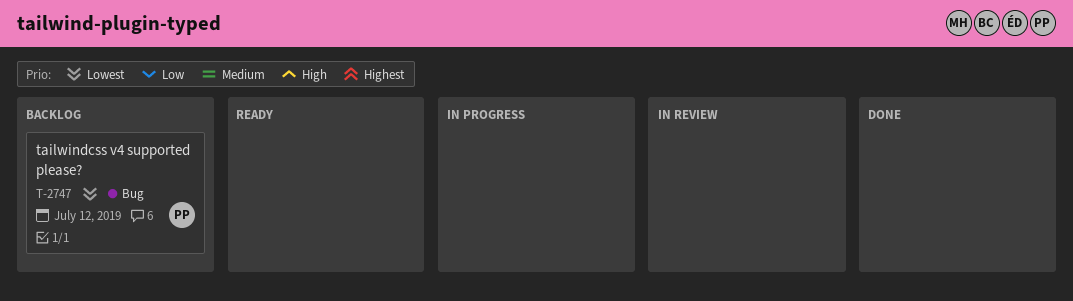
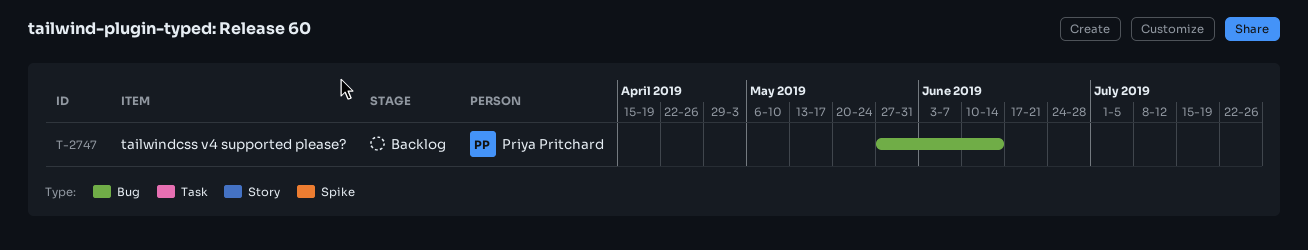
T-2747, due: Jul 12 -> Jun 14

